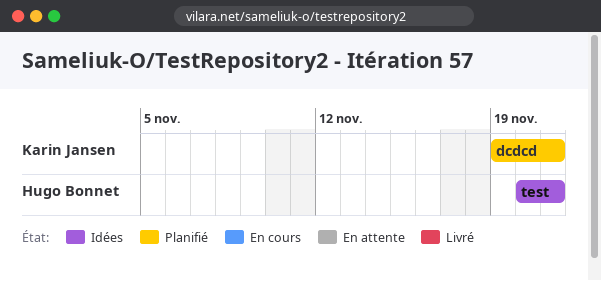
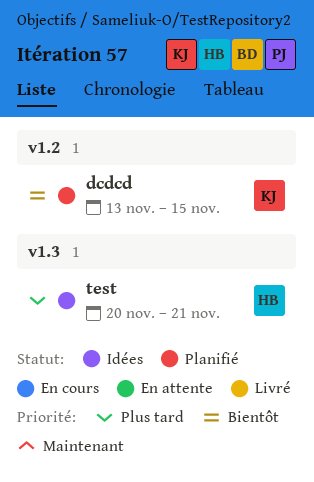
dcdcd, start: Nov 19 -> Nov 13
dcdcd, due: Nov 21 -> Nov 15

